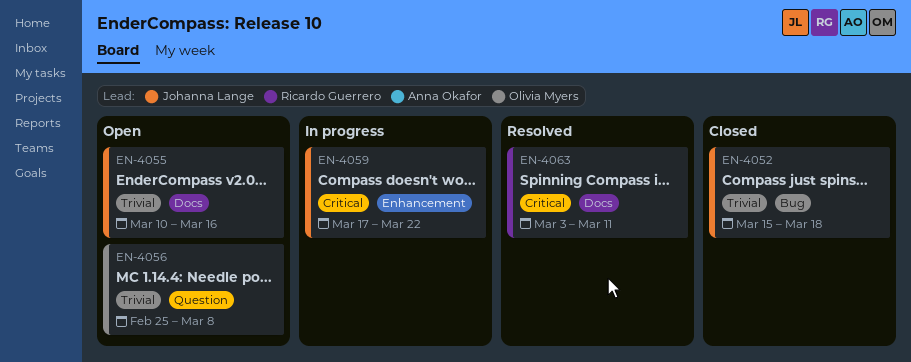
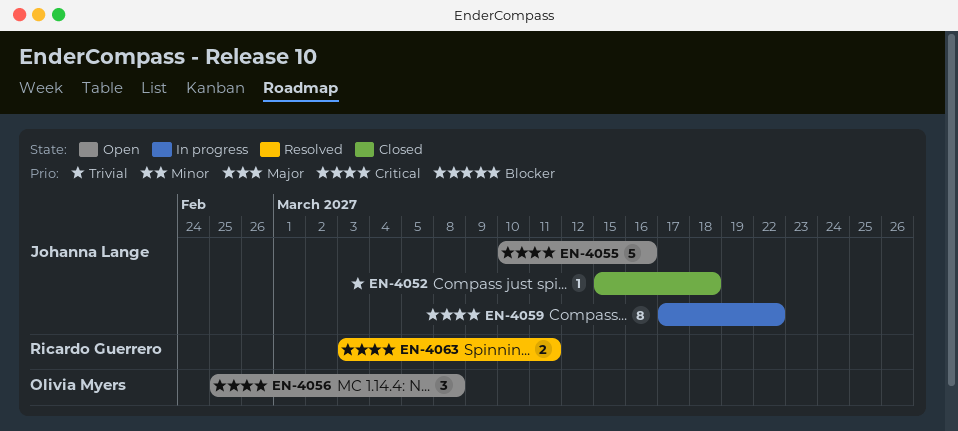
EN-4055, priority: Trivial -> Critical
EN-4056, priority: Trivial -> Critical

